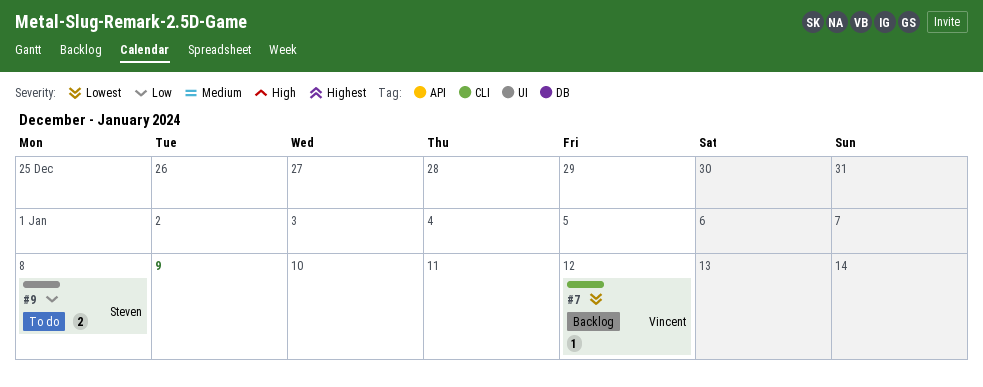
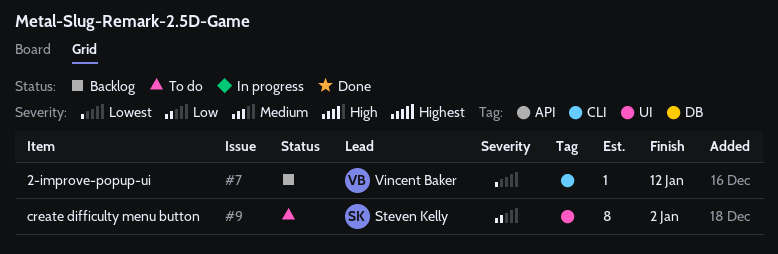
#9, estimate: 2 -> 8
#9, due: Jan 8 -> Jan 2

